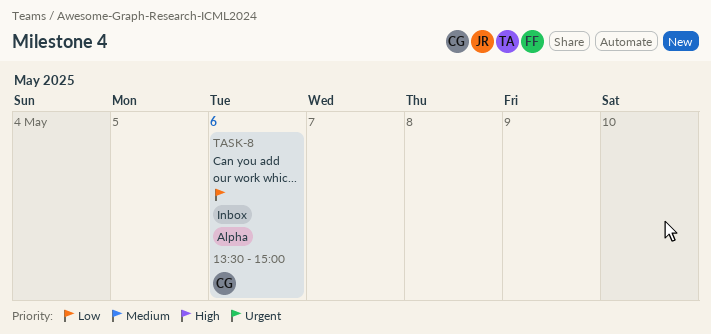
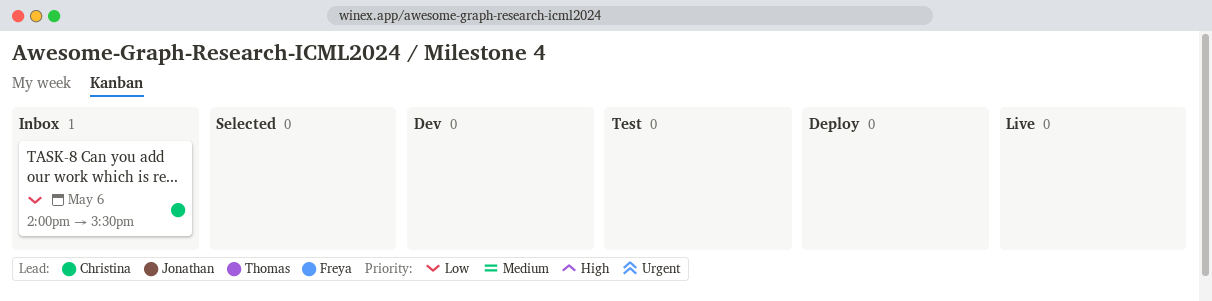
TASK-8, begins: 13:30 -> 14:00
TASK-8, ends: 15:00 -> 15:30

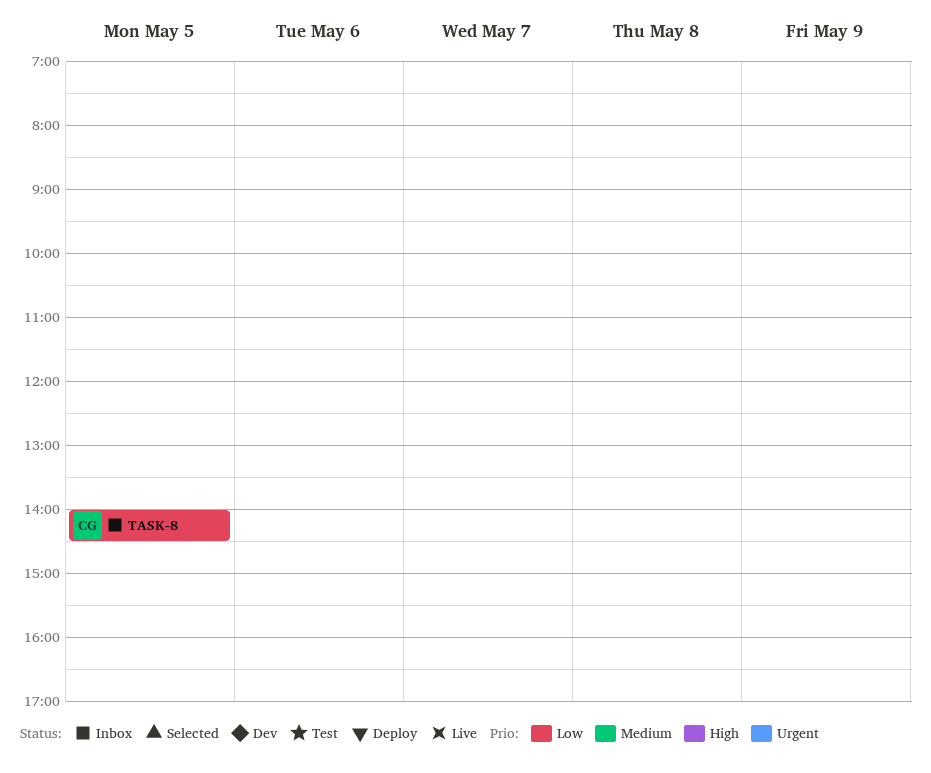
TASK-8, day: May 6 -> May 5
TASK-8, ends: 15:30 -> 14:30

